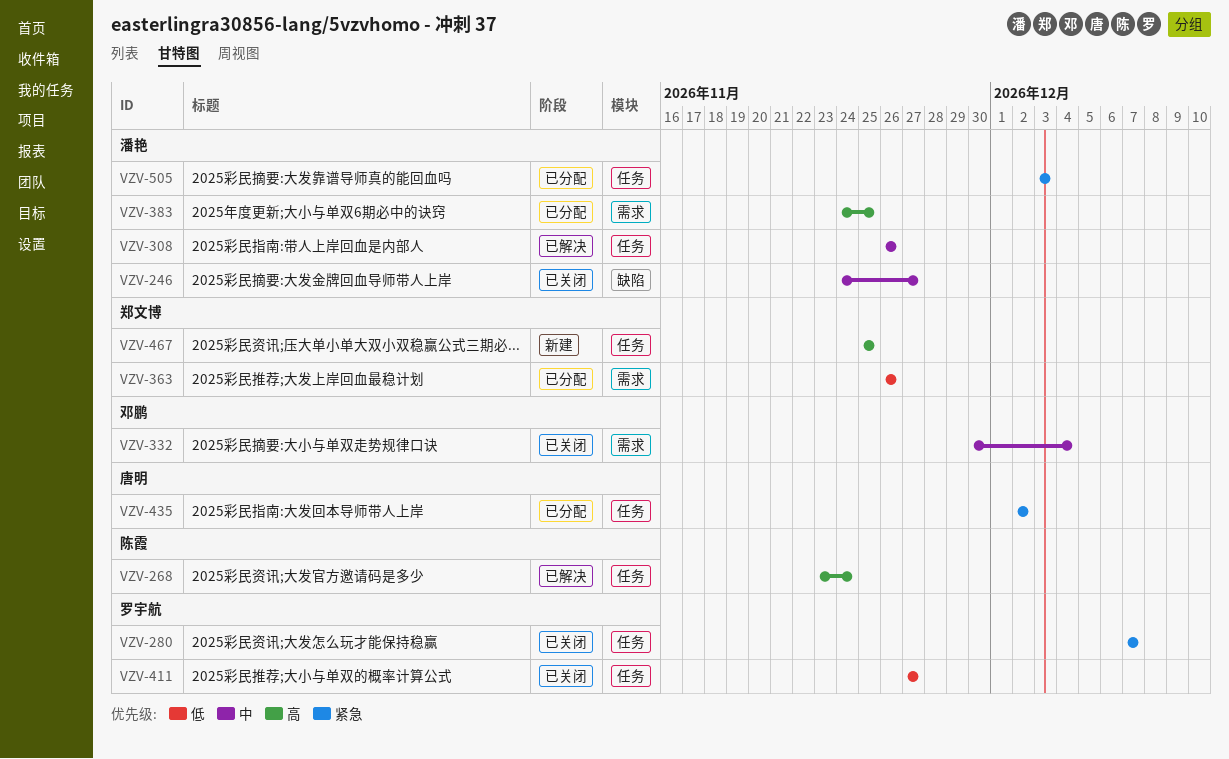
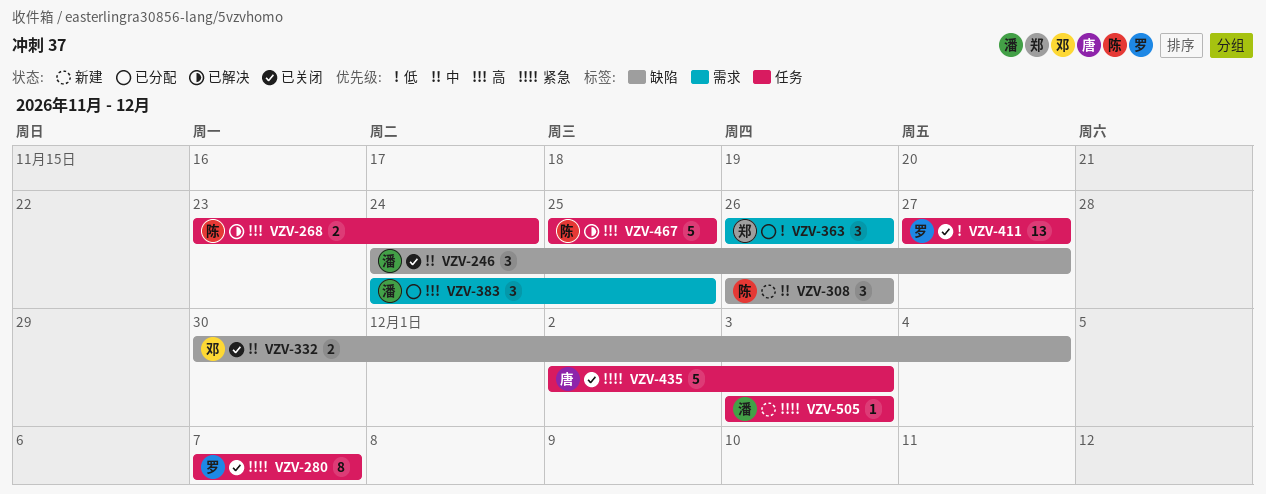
VZV-308, status: 已解决 -> 新建
VZV-308, owner: 潘艳 -> 陈霞
VZV-308, label: 任务 -> 缺陷
VZV-332, label: 需求 -> 缺陷
VZV-435, status: 已分配 -> 已关闭
VZV-435, due: Dec 2 -> Dec 3
VZV-467, status: 新建 -> 已解决
VZV-467, owner: 郑文博 -> 陈霞
VZV-505, status: 已分配 -> 新建

